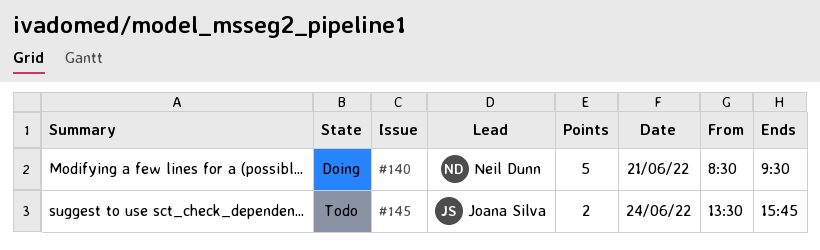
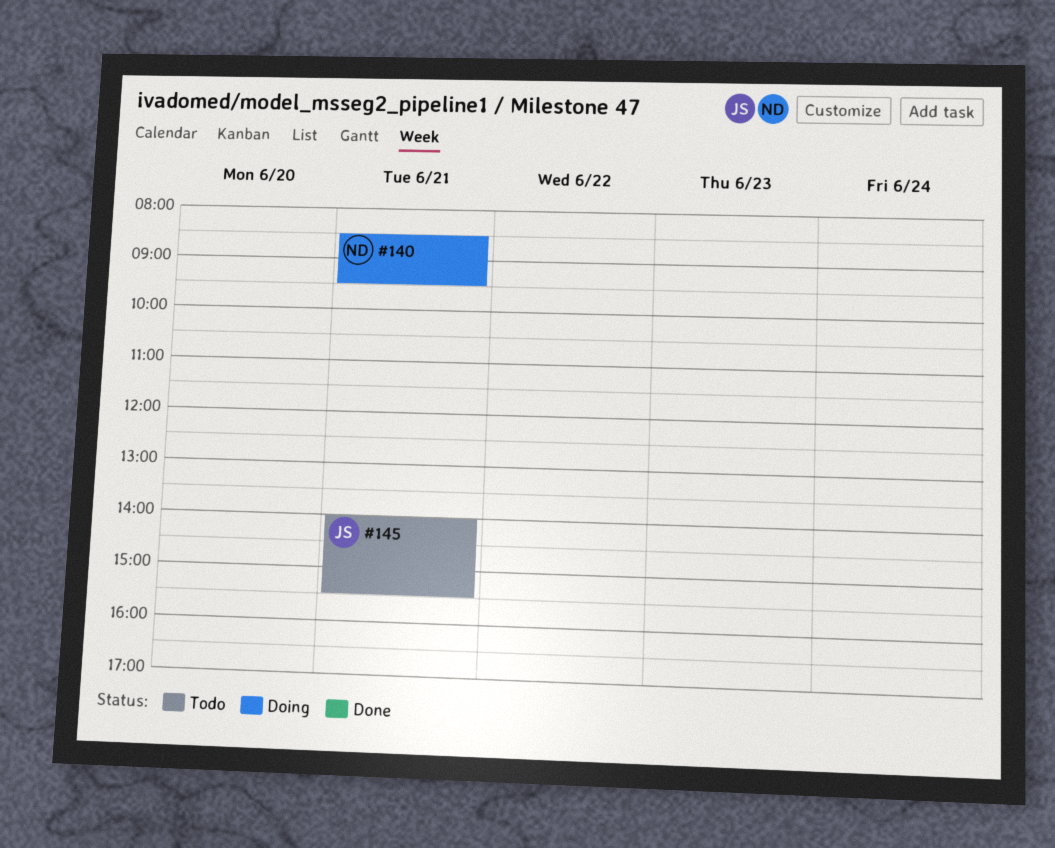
#145, day: Jun 24 -> Jun 21
#145, begins: 13:30 -> 14:00
#145, ends: 15:45 -> 15:30

